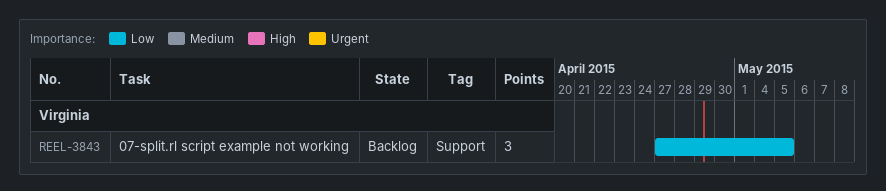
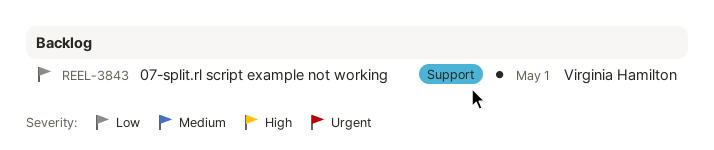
REEL-3843, estimate: 3 -> 1
REEL-3843, due: May 5 -> May 1

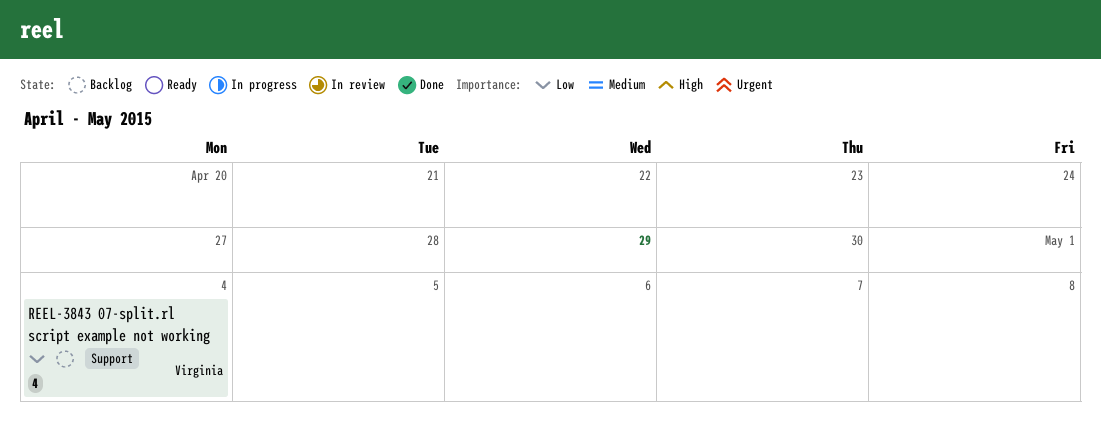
REEL-3843, estimate: 1 -> 4
REEL-3843, due: May 1 -> May 4

